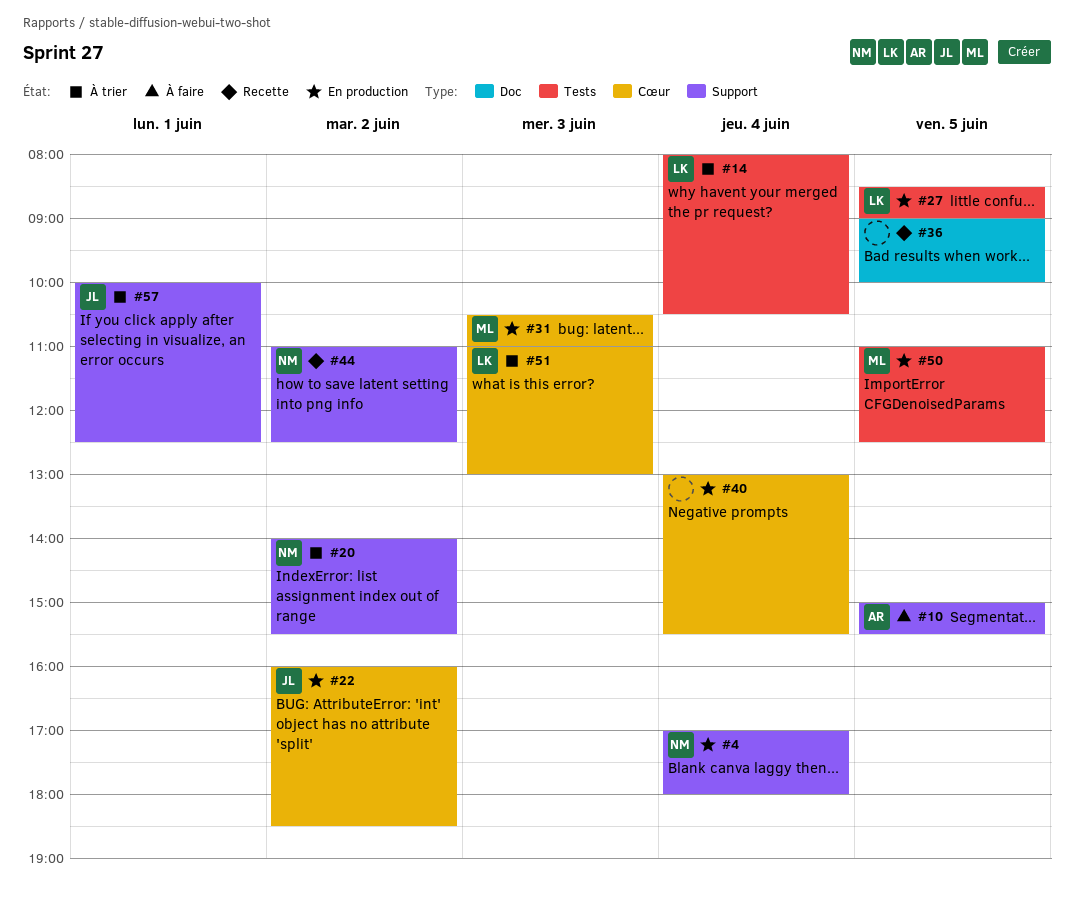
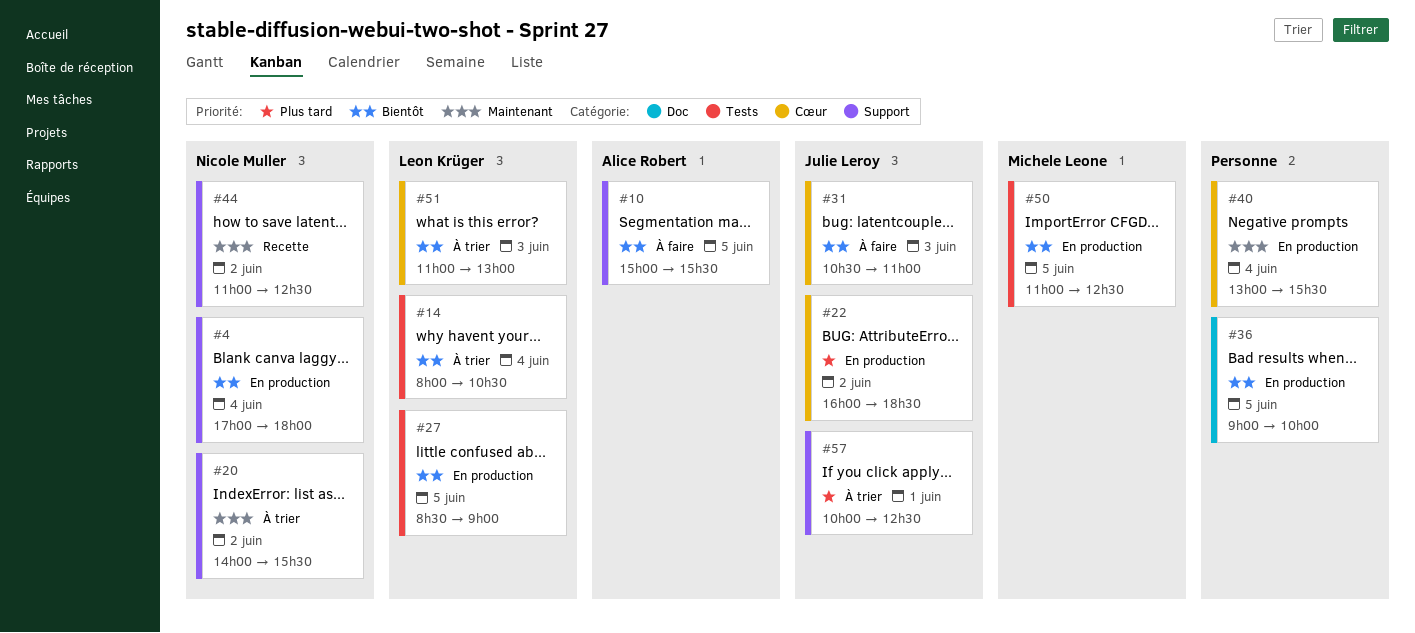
#31, status: En production -> À faire
#31, owner: Michele Leone -> Julie Leroy
#36, status: Recette -> En production

